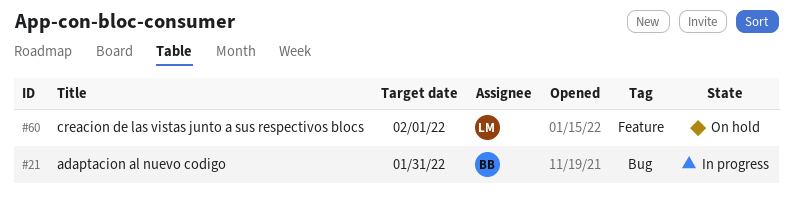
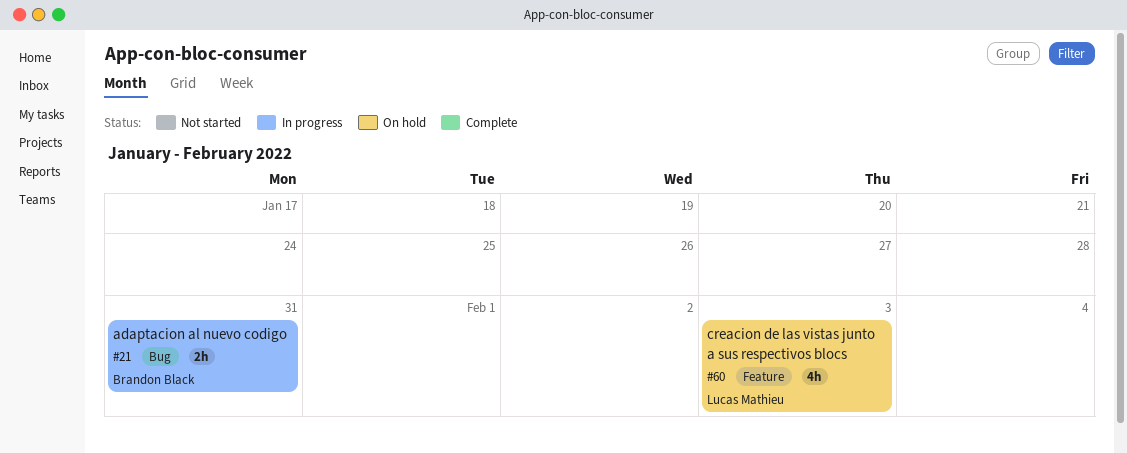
#60, due: Feb 1 -> Feb 3

